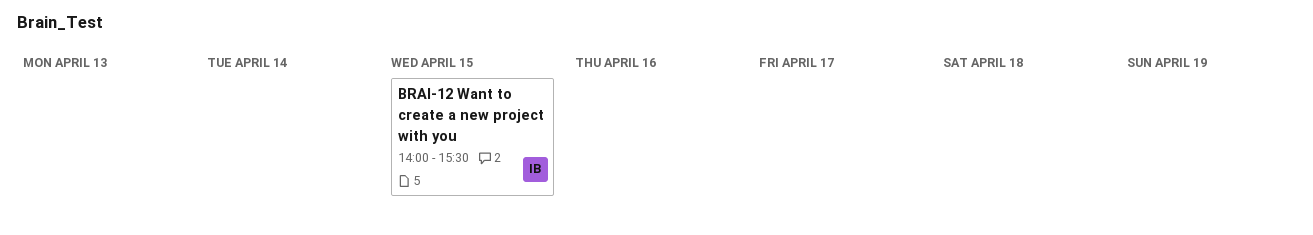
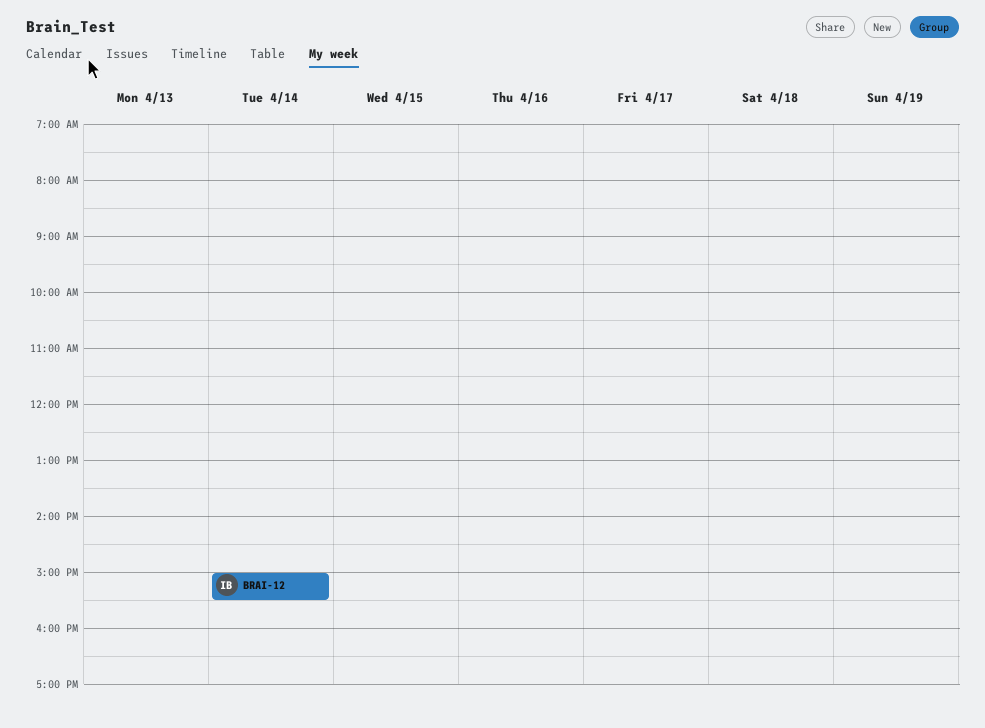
BRAI-12, day: Apr 15 -> Apr 14
BRAI-12, begins: 14:00 -> 15:00

